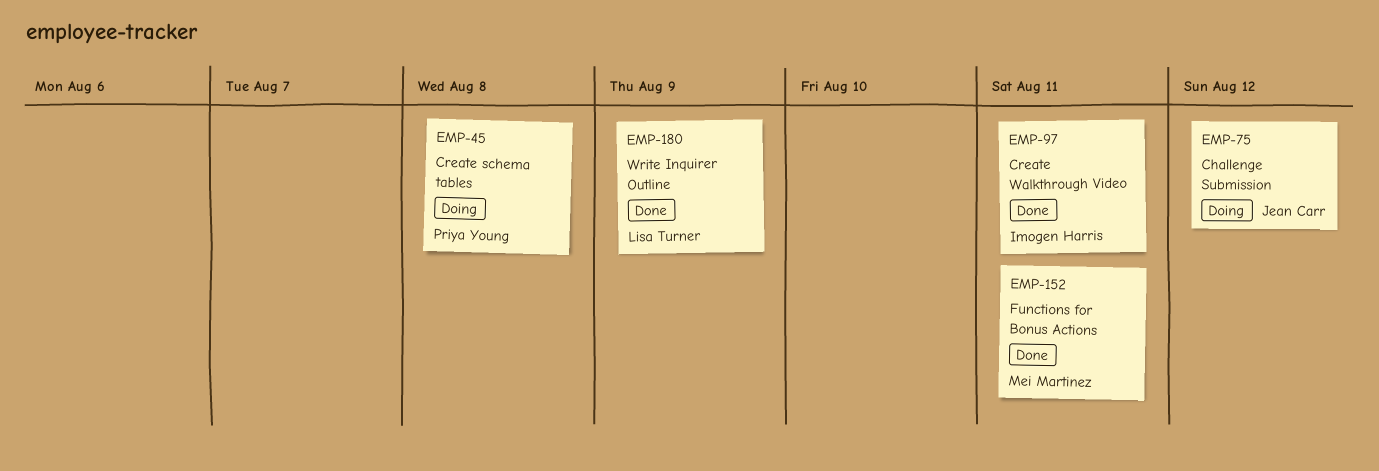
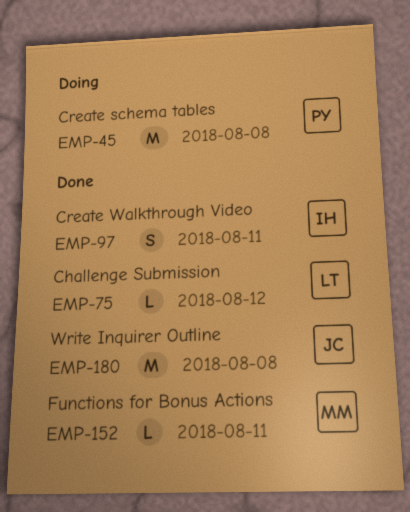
EMP-75, status: Doing -> Done
EMP-75, owner: Jean Carr -> Lisa Turner
EMP-180, owner: Lisa Turner -> Jean Carr
EMP-180, due: Aug 9 -> Aug 8

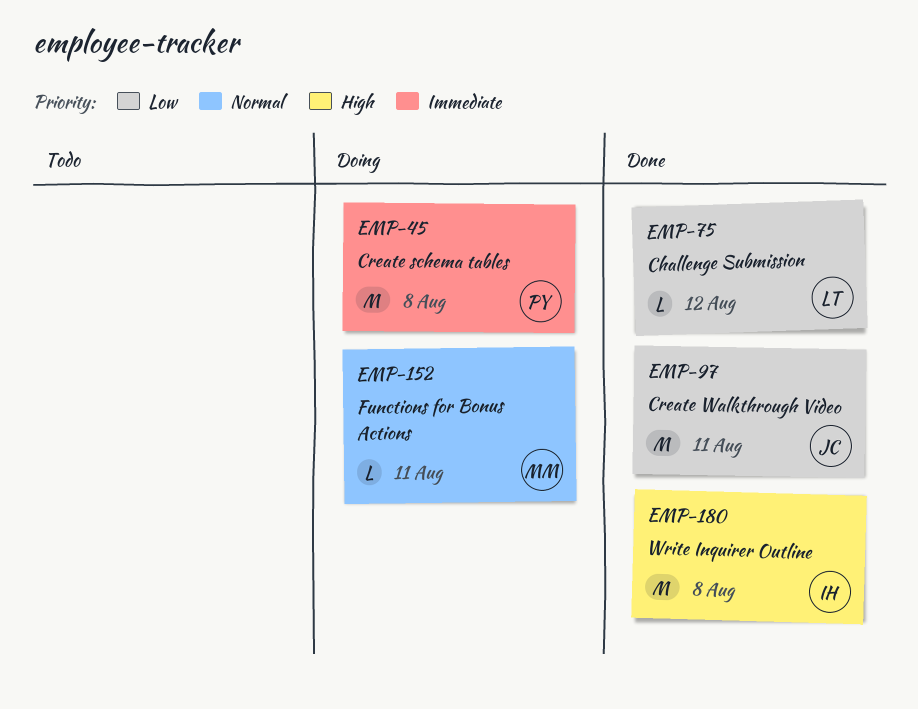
EMP-97, owner: IH -> JC
EMP-97, estimate: S -> M
EMP-152, status: Done -> Doing
EMP-180, owner: JC -> IH

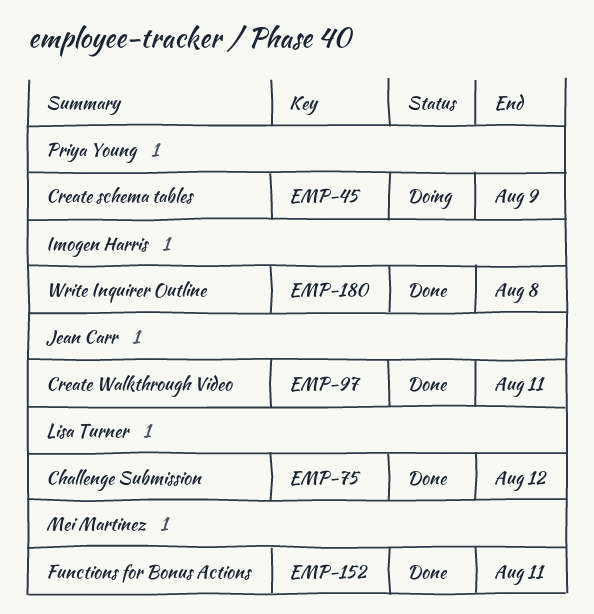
EMP-45, due: Aug 8 -> Aug 9
EMP-152, status: Doing -> Done

